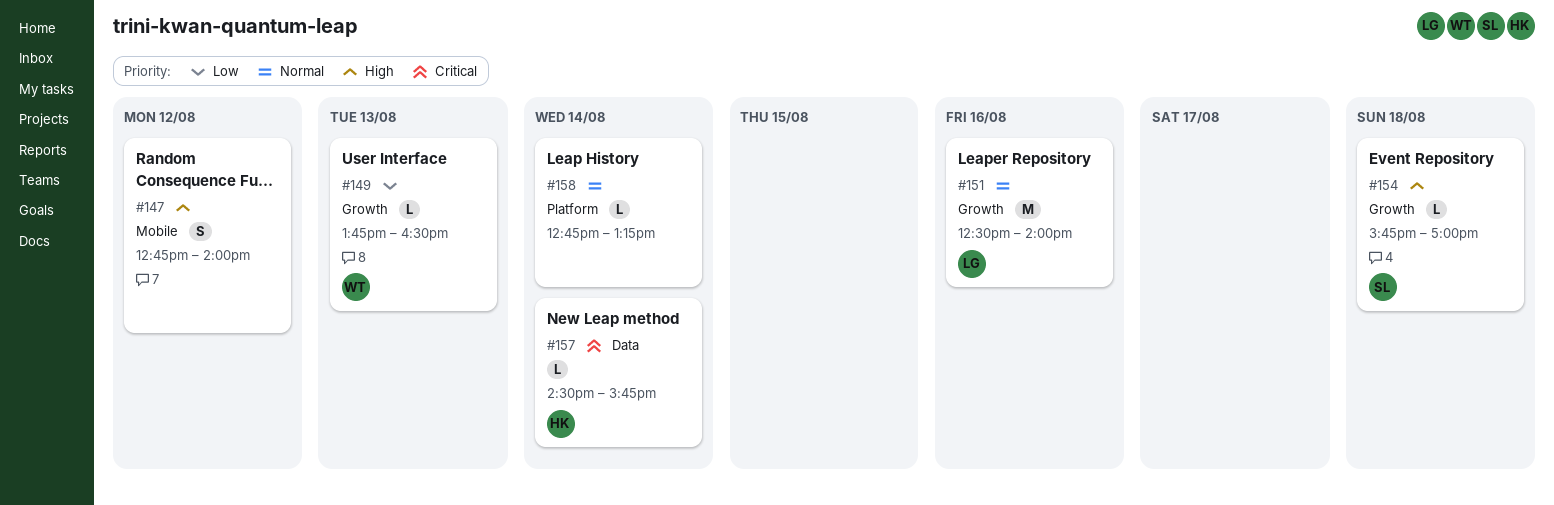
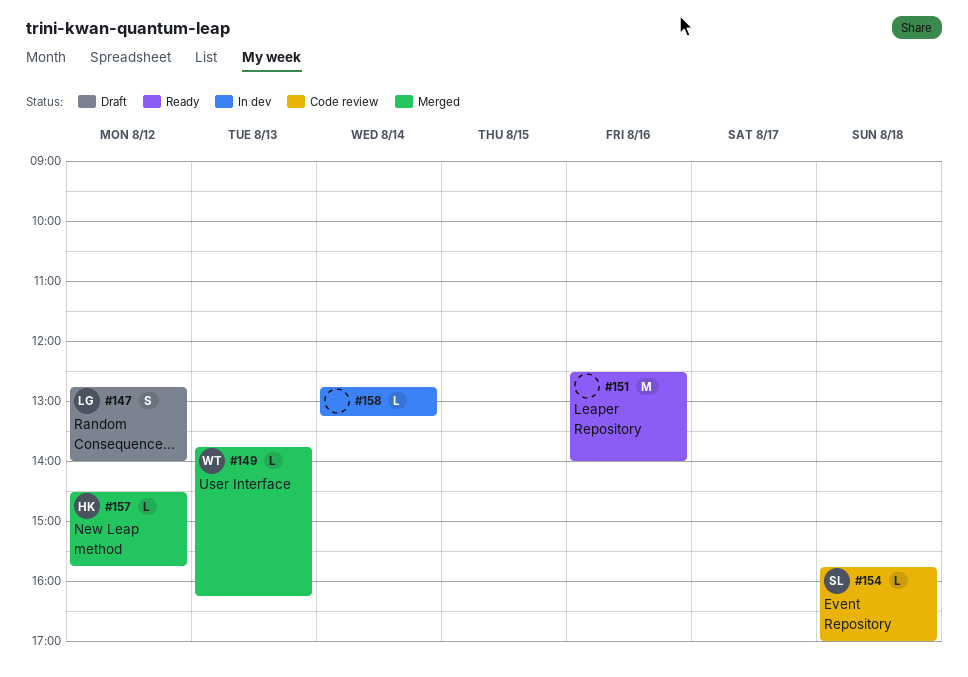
#147, owner: none -> LG
#149, ends: 16:30 -> 16:15
#151, owner: LG -> none
#157, day: Aug 14 -> Aug 12

